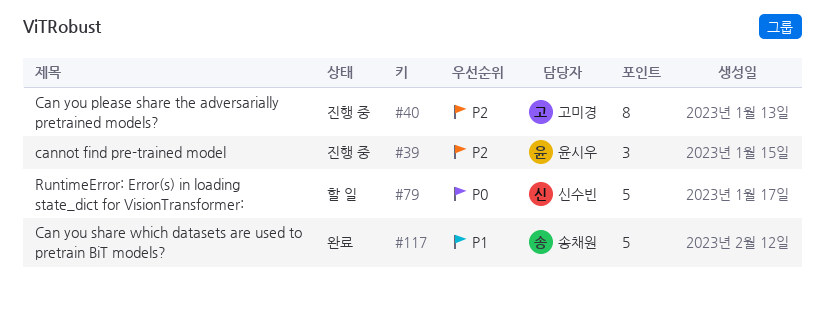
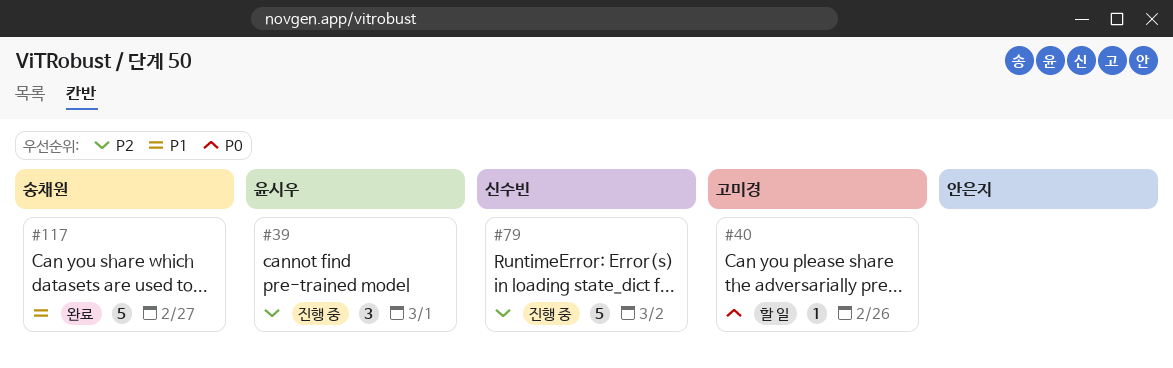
#40, status: 진행 중 -> 할 일
#40, priority: P2 -> P0
#40, estimate: 8 -> 1
#79, status: 할 일 -> 진행 중
#79, priority: P0 -> P2

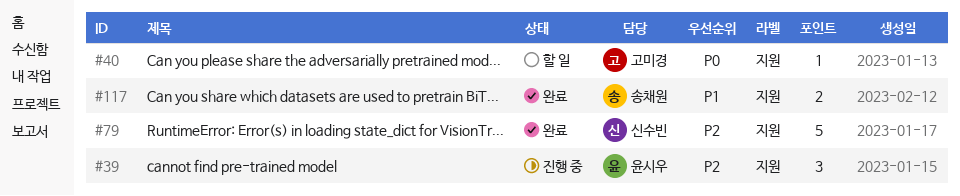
#79, status: 진행 중 -> 완료
#117, estimate: 5 -> 2

